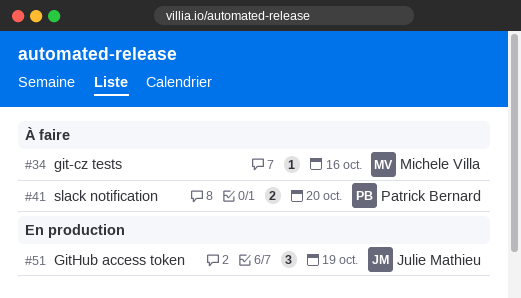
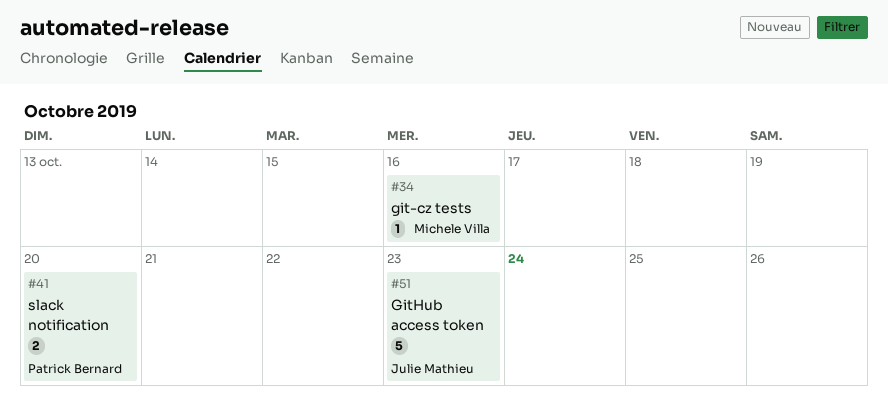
#51, estimate: 3 -> 5
#51, due: Oct 19 -> Oct 23

